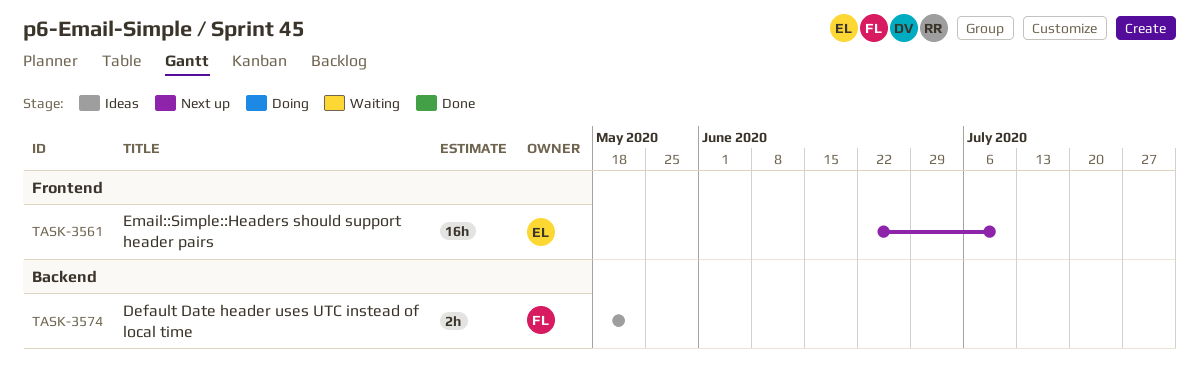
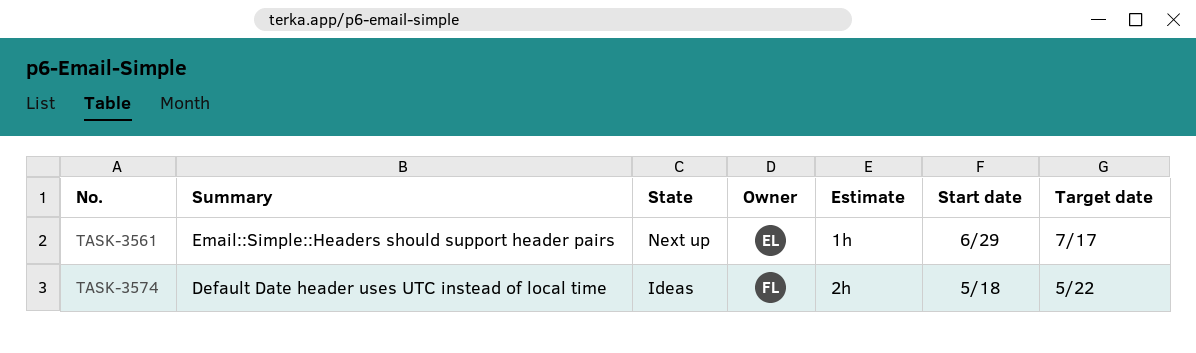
TASK-3561, estimate: 16h -> 1h
TASK-3561, start: Jun 22 -> Jun 29
TASK-3561, due: Jul 10 -> Jul 17

